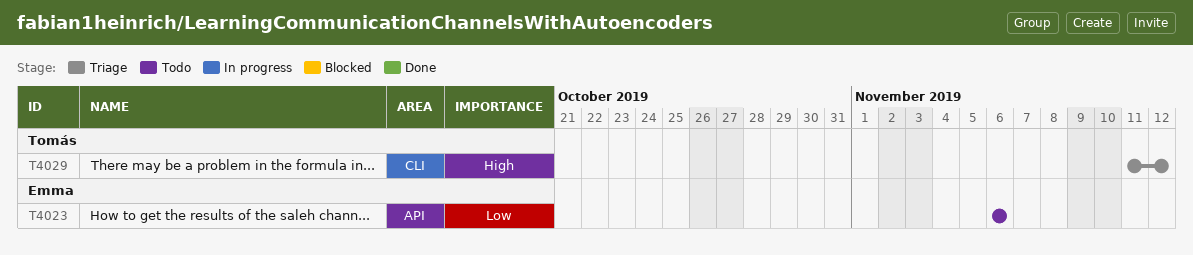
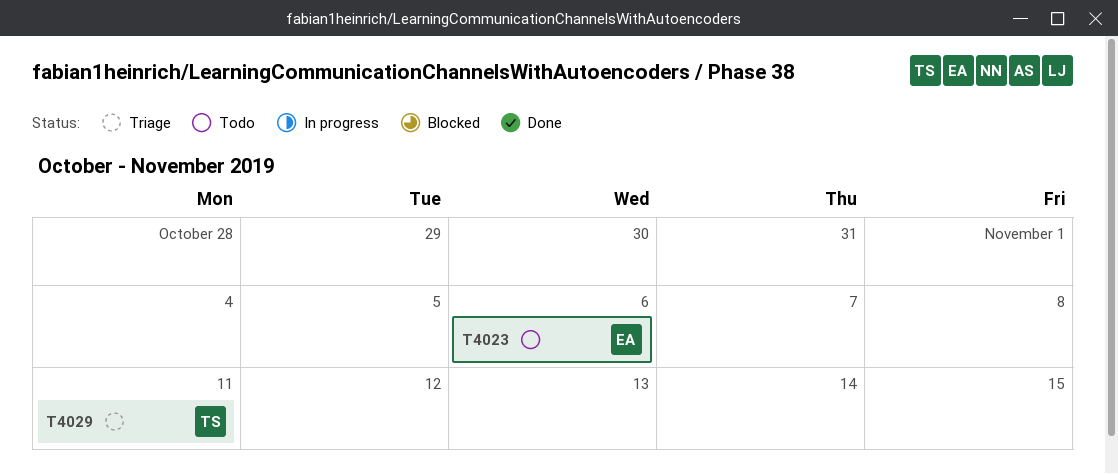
T4029, due: Nov 12 -> Nov 11

